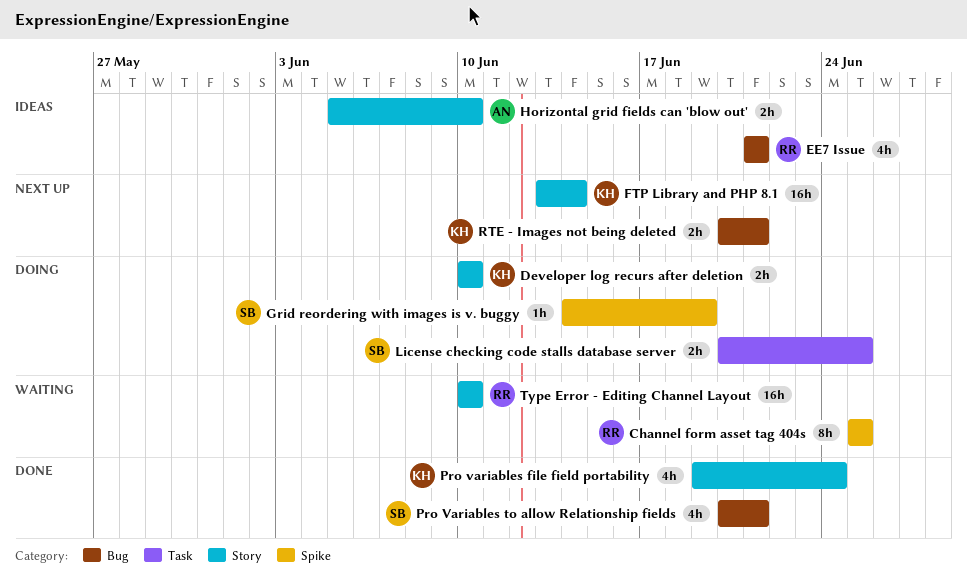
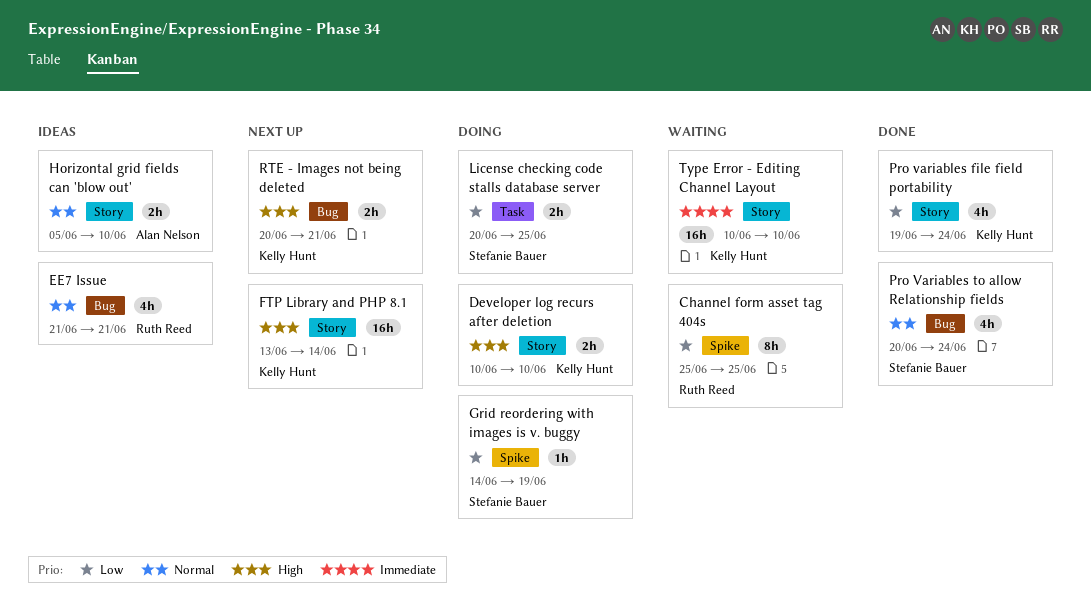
Pro Variables to allow Relationship fields, due: Jun 21 -> Jun 24
Type Error - Editing Channel Layout, owner: Ruth Reed -> Kelly Hunt

